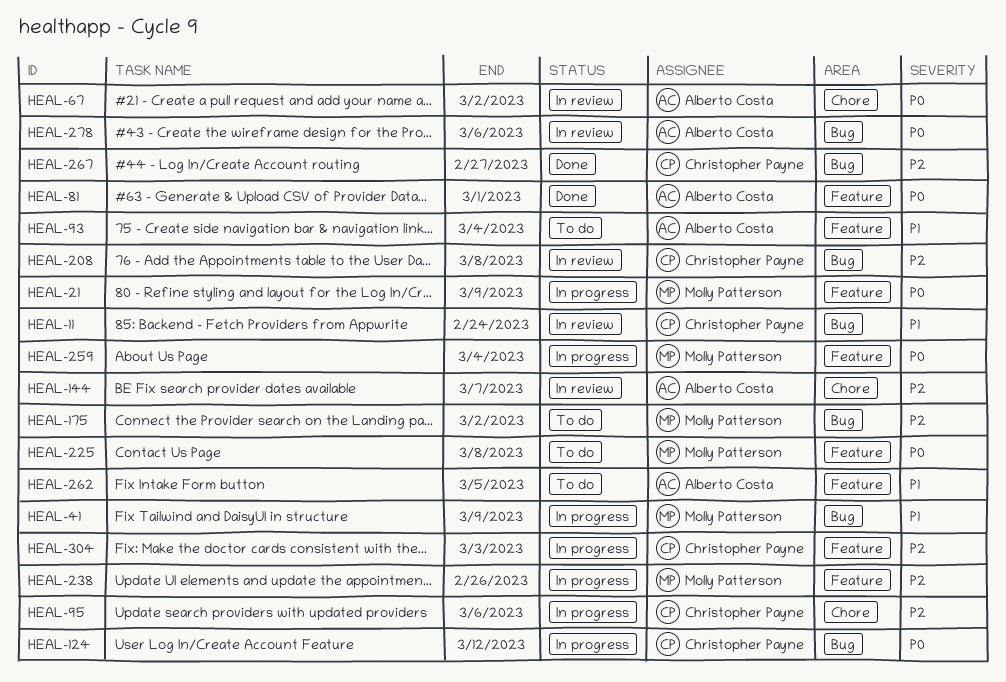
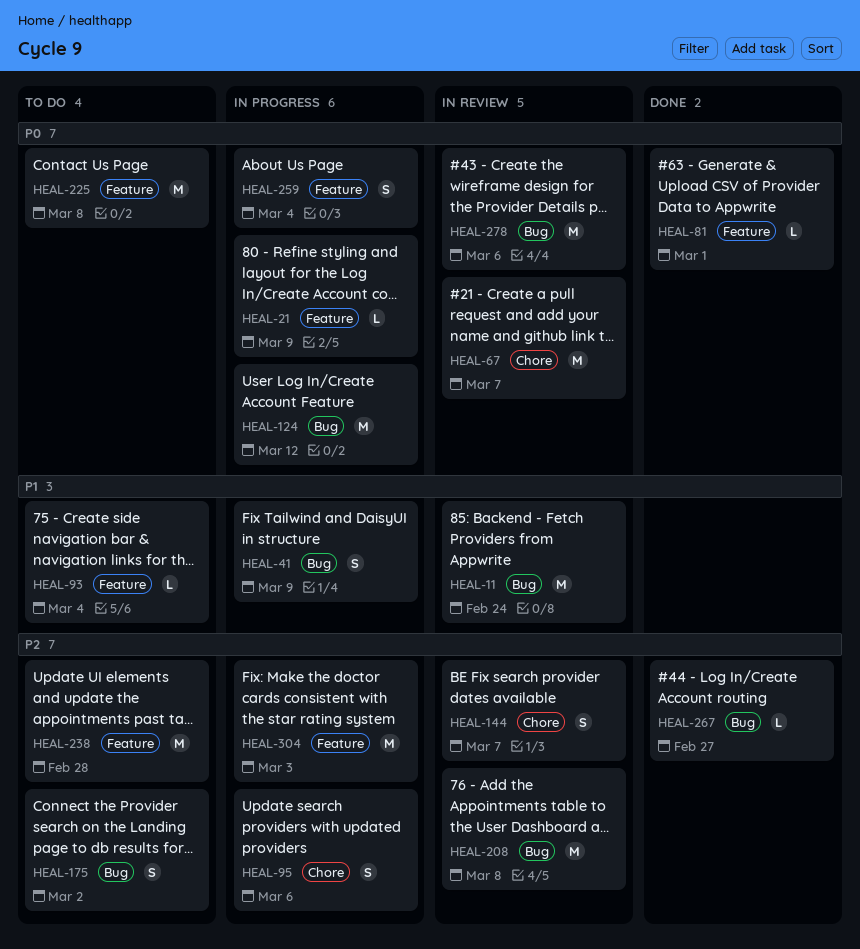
HEAL-67, due: Mar 2 -> Mar 7
HEAL-238, status: In progress -> To do
HEAL-238, due: Feb 26 -> Feb 28
HEAL-262: present -> none

